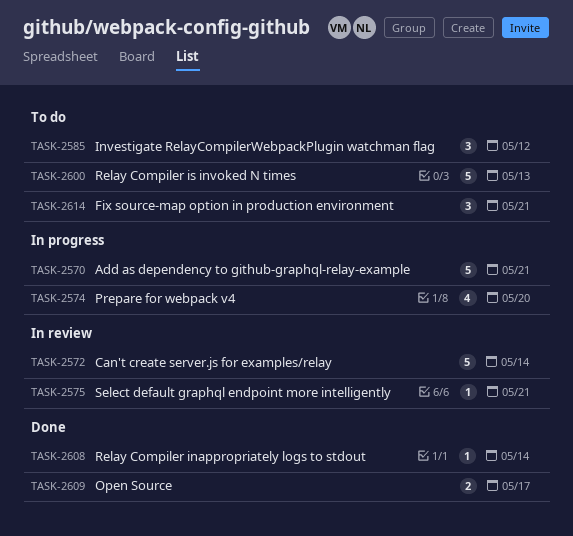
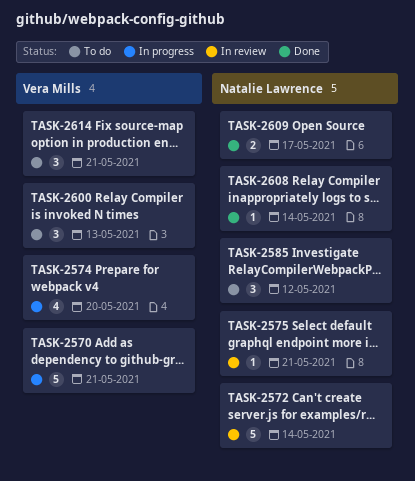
TASK-2600, estimate: 5 -> 3

